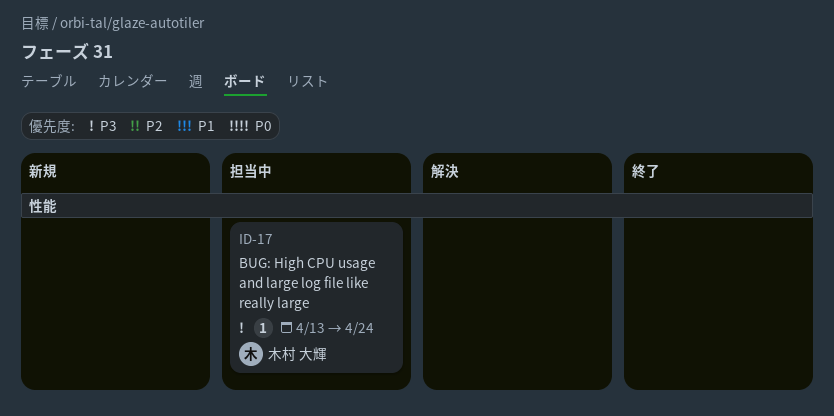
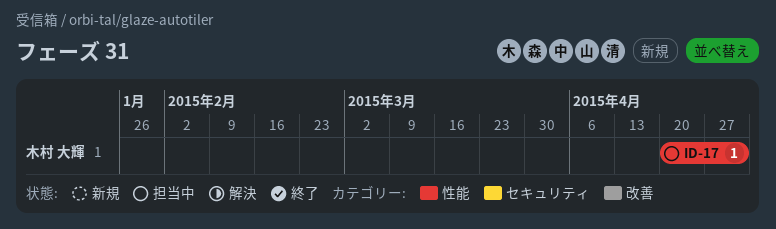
ID-17, start: Apr 13 -> Apr 20
ID-17, due: Apr 24 -> May 1

